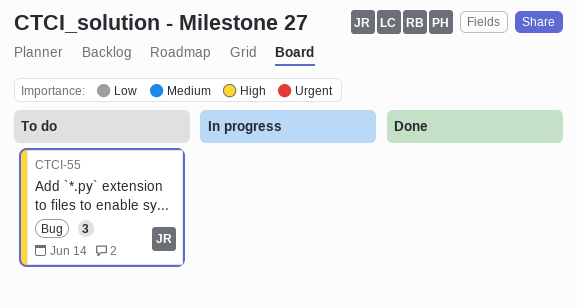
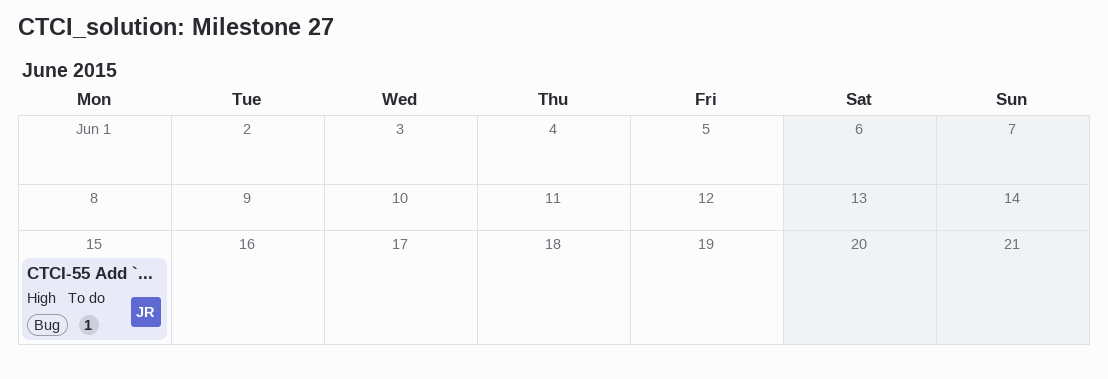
CTCI-55, estimate: 3 -> 1
CTCI-55, due: Jun 14 -> Jun 15

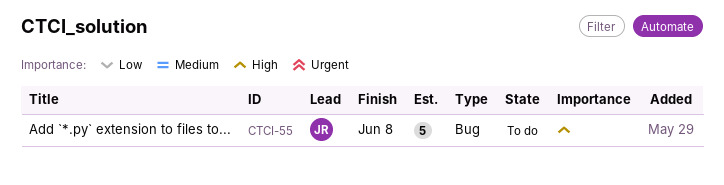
CTCI-55, estimate: 1 -> 5
CTCI-55, due: Jun 15 -> Jun 8

